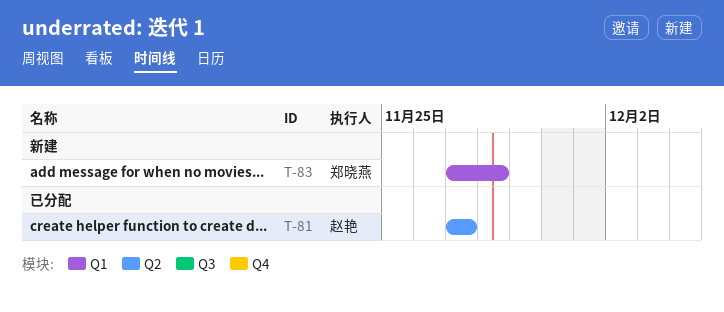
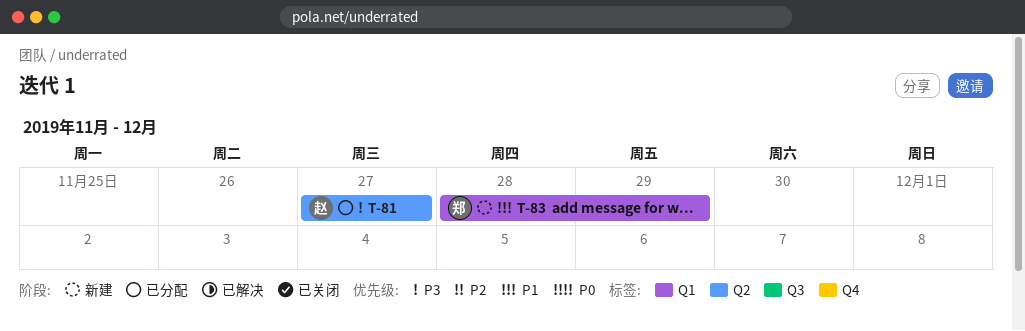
T-83, start: Nov 27 -> Nov 28
T-83, due: Nov 28 -> Nov 29

